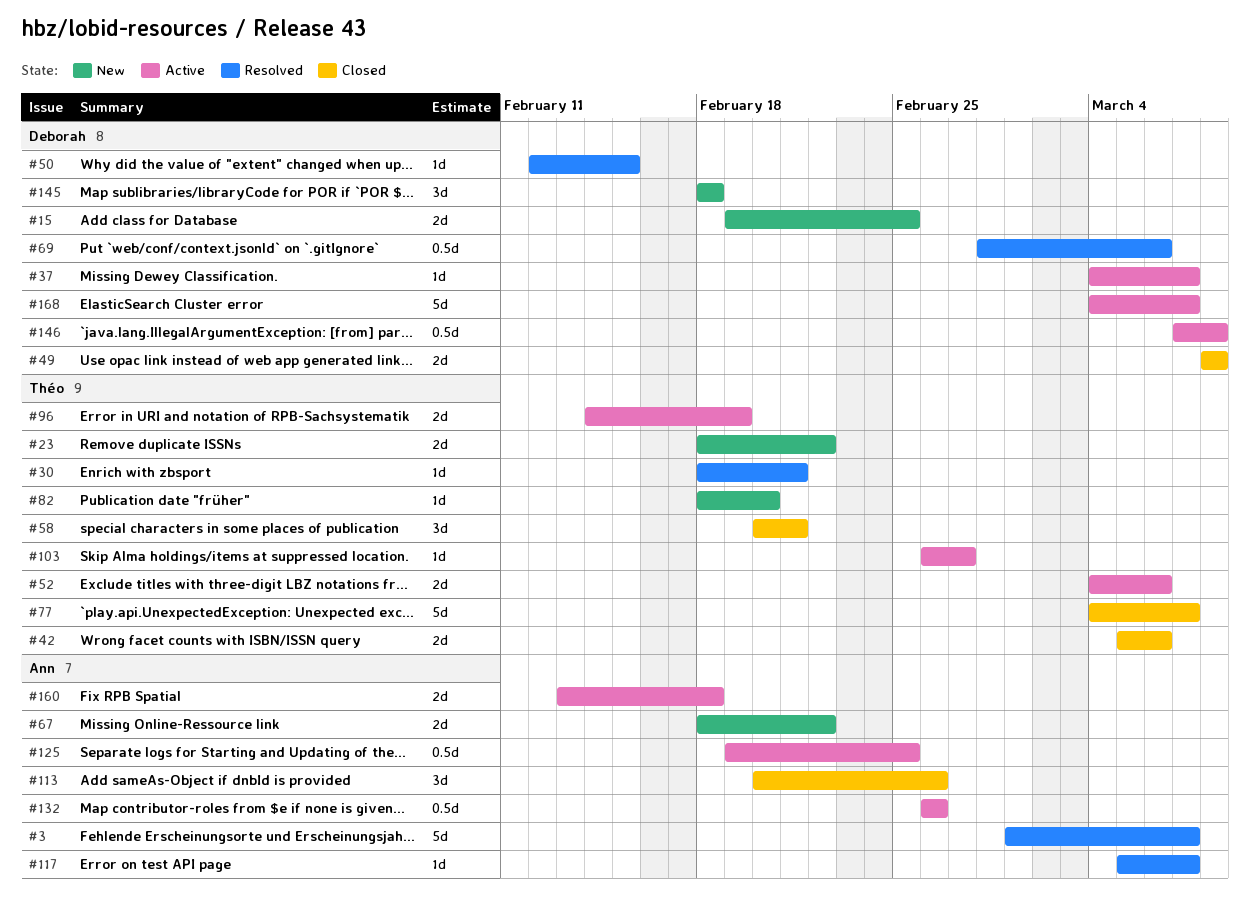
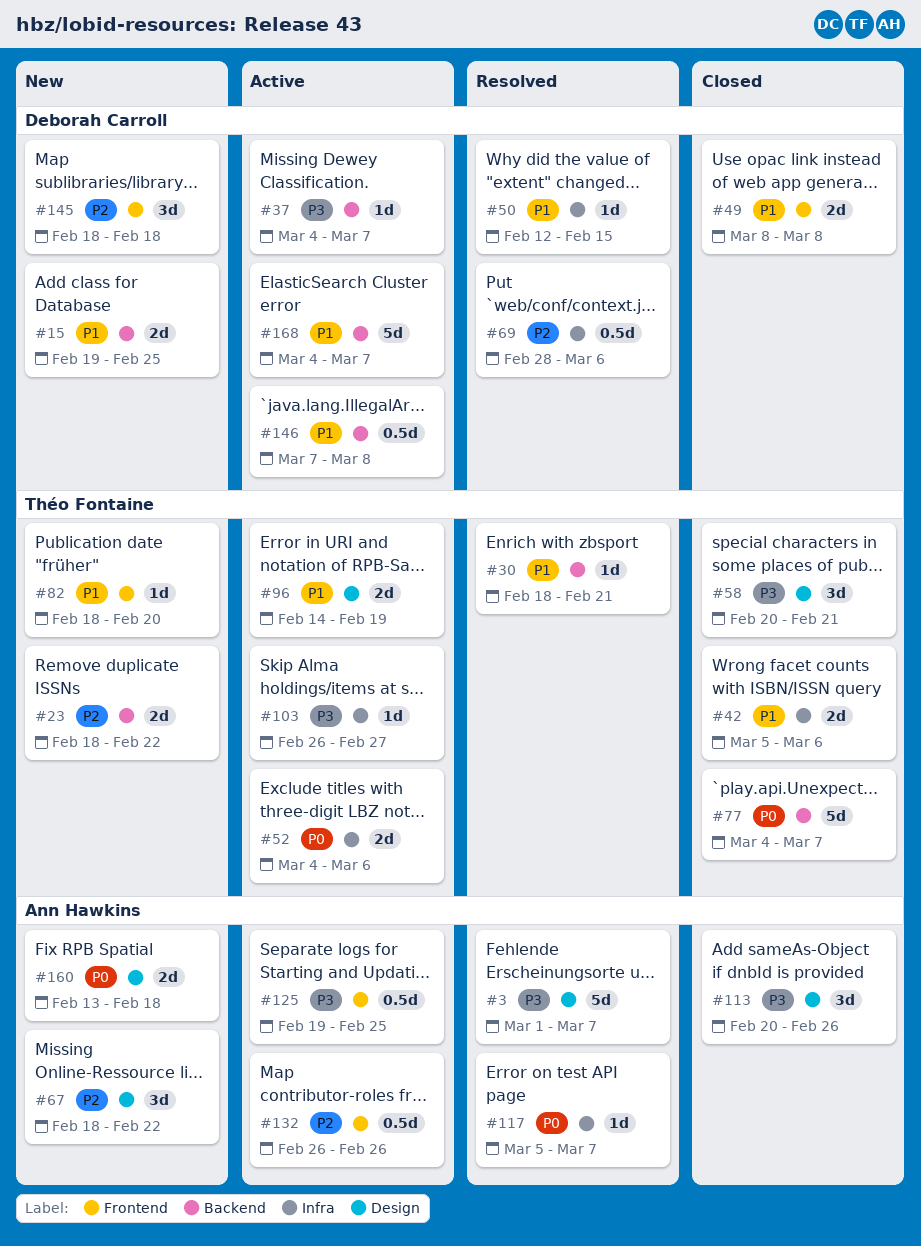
#67, estimate: 2d -> 3d
#160, status: Active -> New

